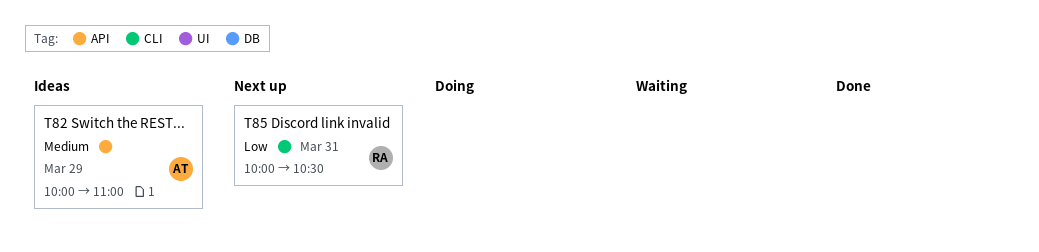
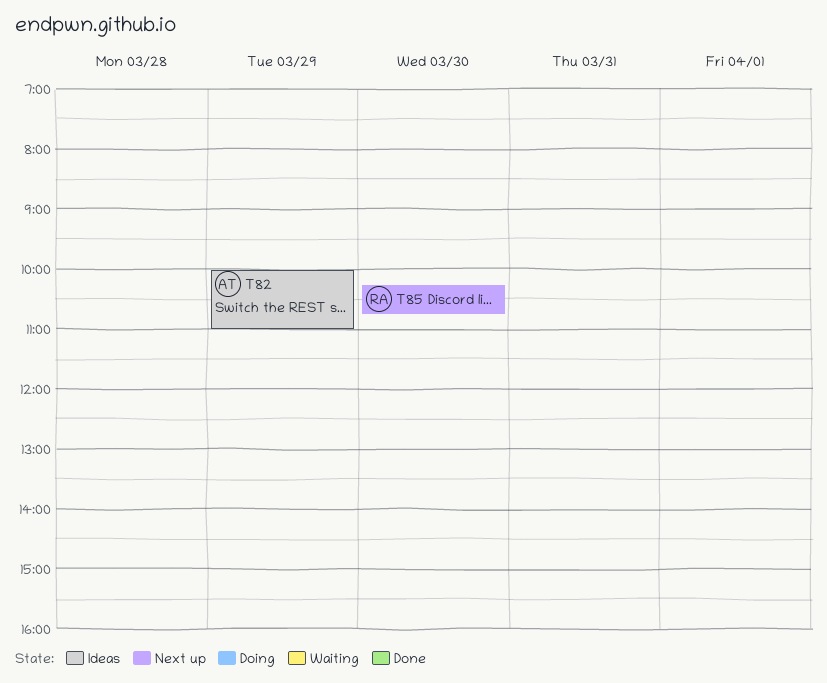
T85, day: Mar 31 -> Mar 30
T85, begins: 10:00 -> 10:15
T85, ends: 10:30 -> 10:45

